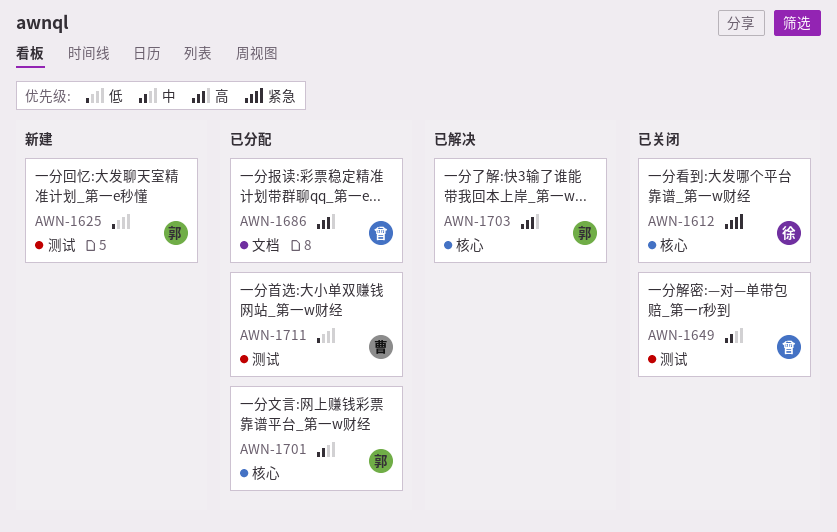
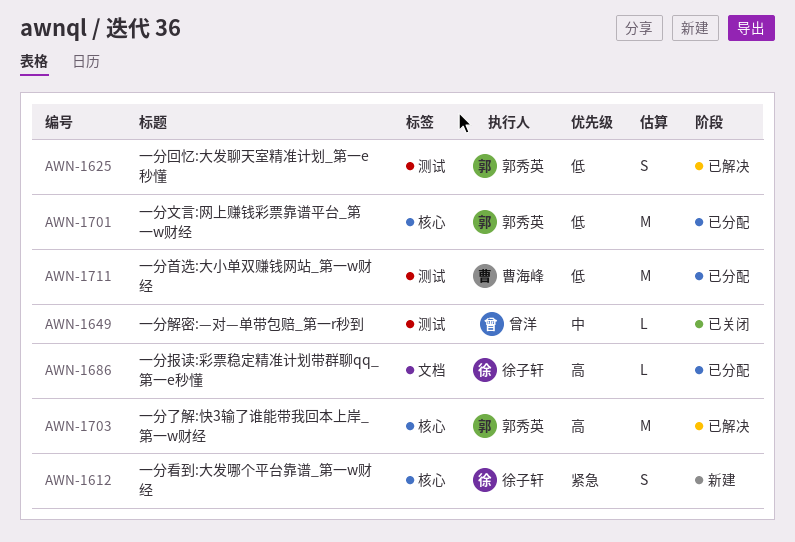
AWN-1612, status: 已关闭 -> 新建
AWN-1625, status: 新建 -> 已解决
AWN-1686, owner: 曾洋 -> 徐子轩
AWN-1701, priority: 中 -> 低

